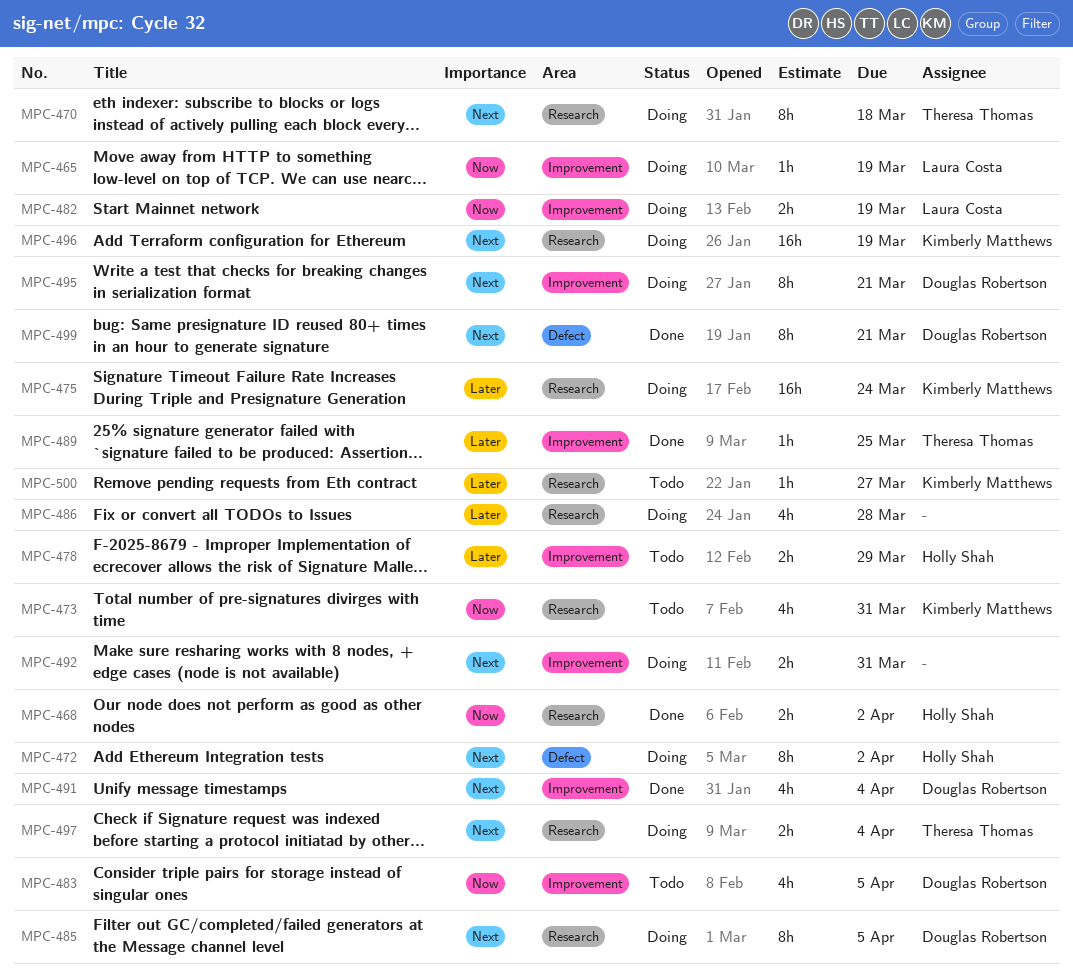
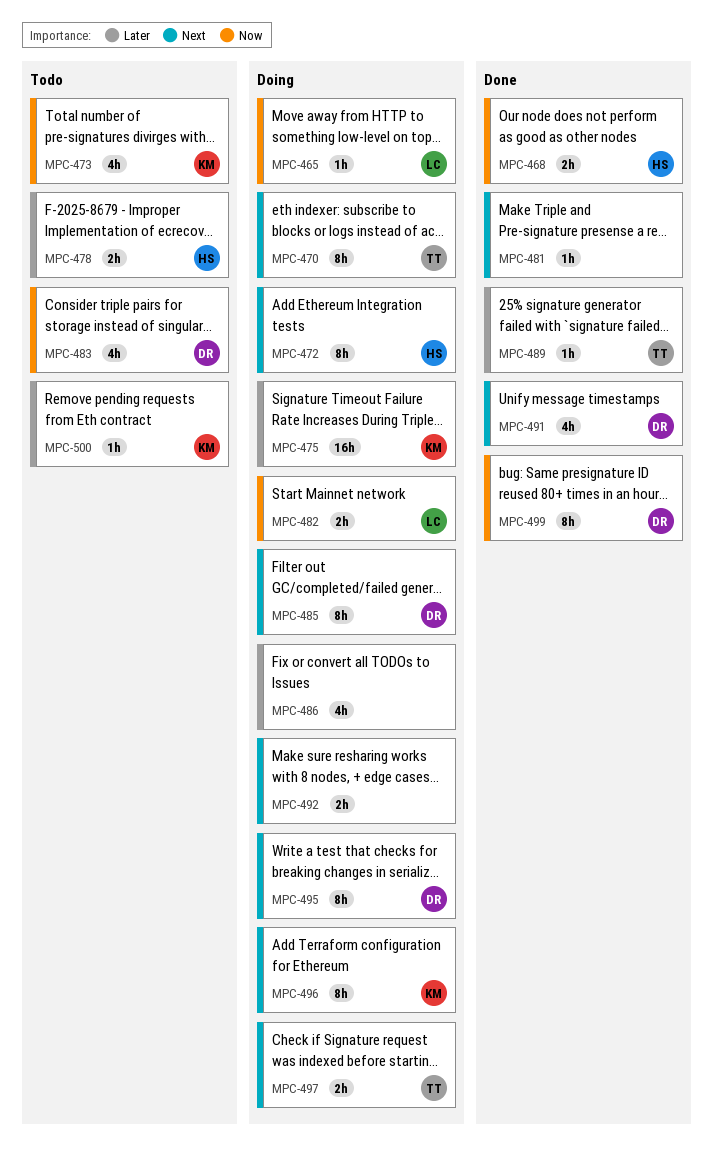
MPC-481: none -> present
MPC-496, estimate: 16h -> 8h
MPC-499, priority: Next -> Now

